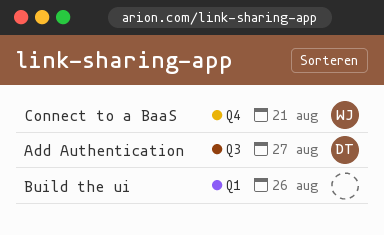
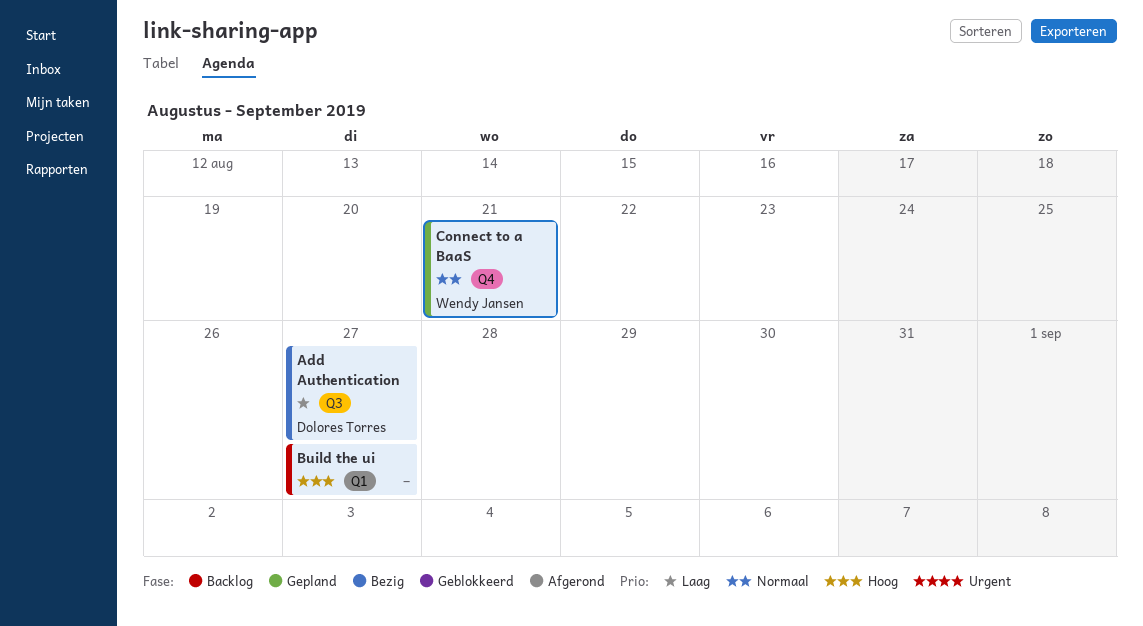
Build the ui, due: Aug 26 -> Aug 27

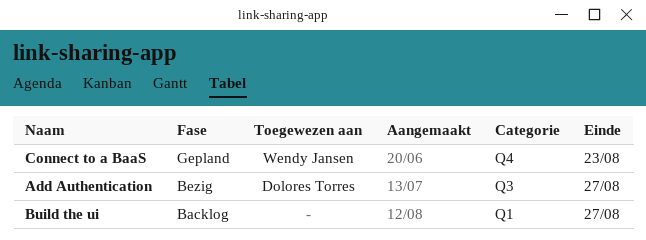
Connect to a BaaS, due: Aug 21 -> Aug 23

